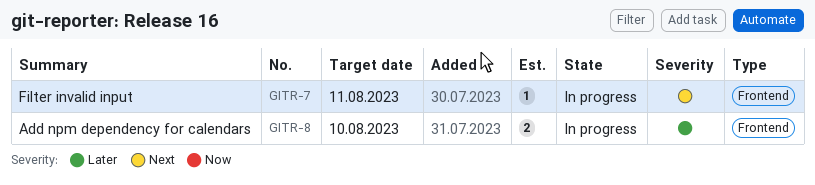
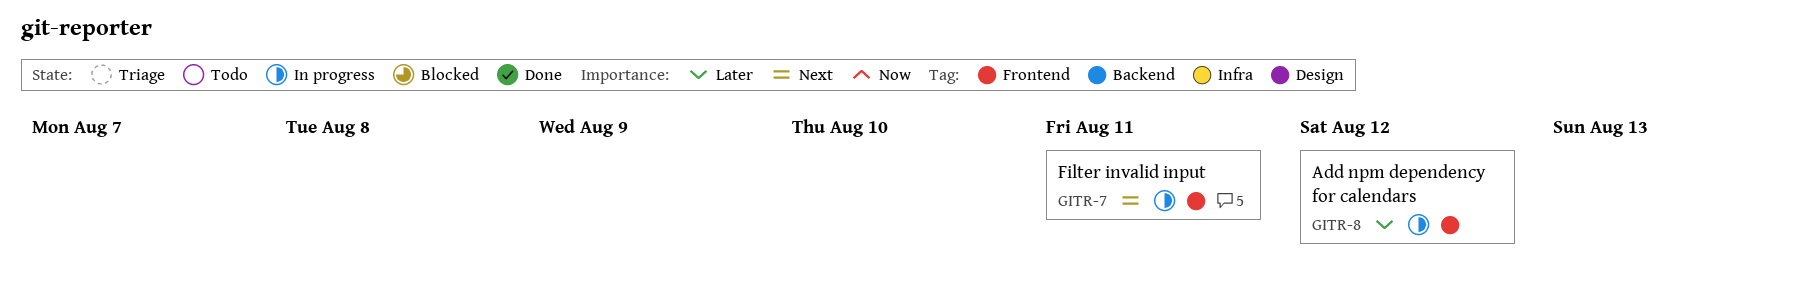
GITR-8, due: Aug 10 -> Aug 12

